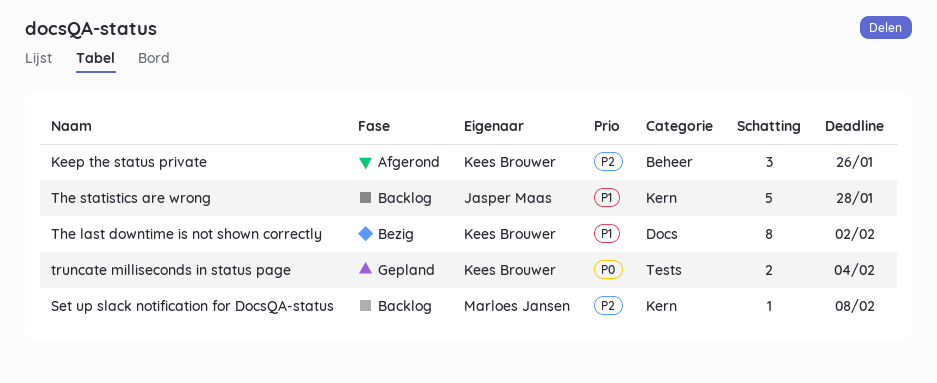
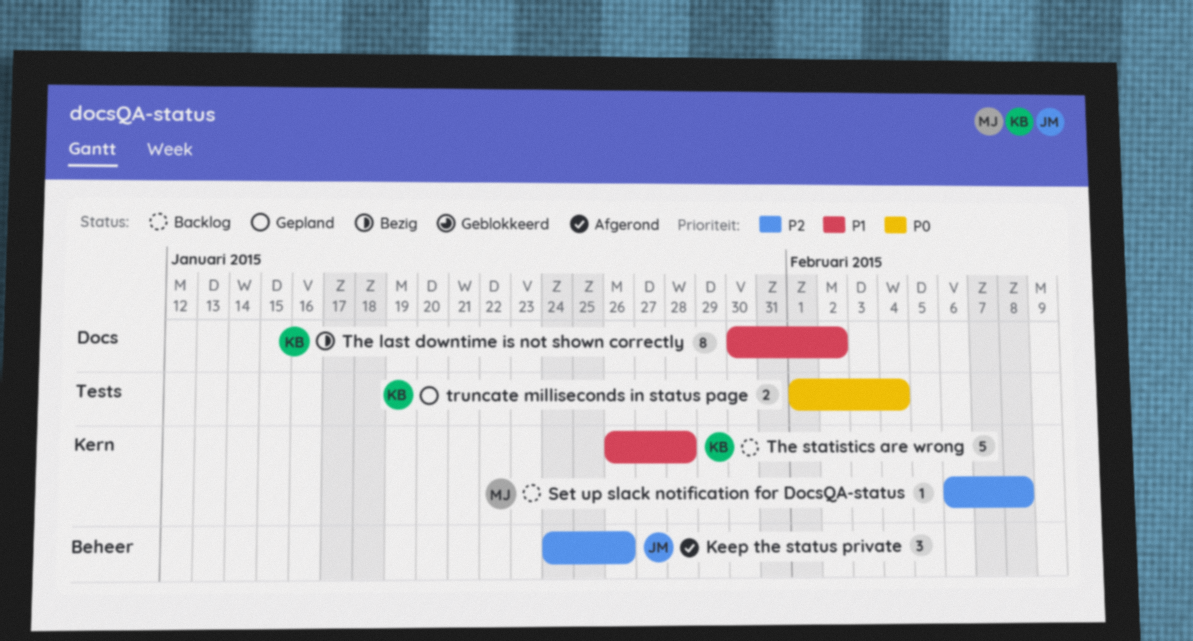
Keep the status private, owner: Kees Brouwer -> Jasper Maas
The statistics are wrong, owner: Jasper Maas -> Kees Brouwer

